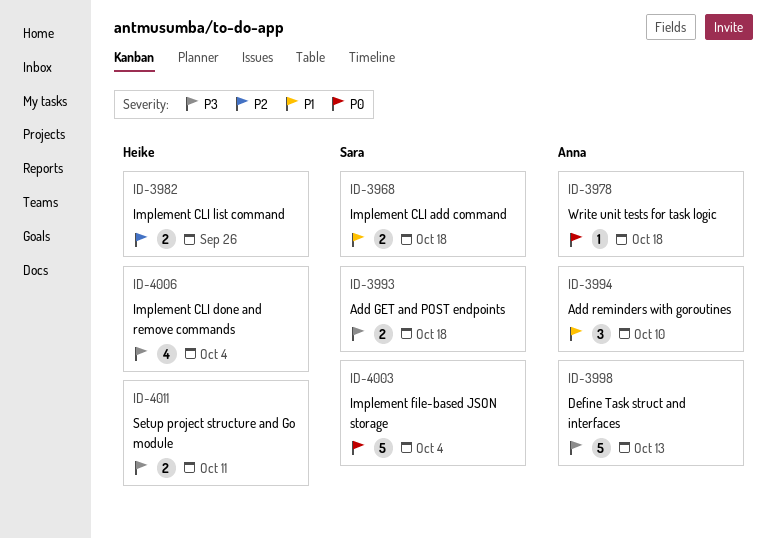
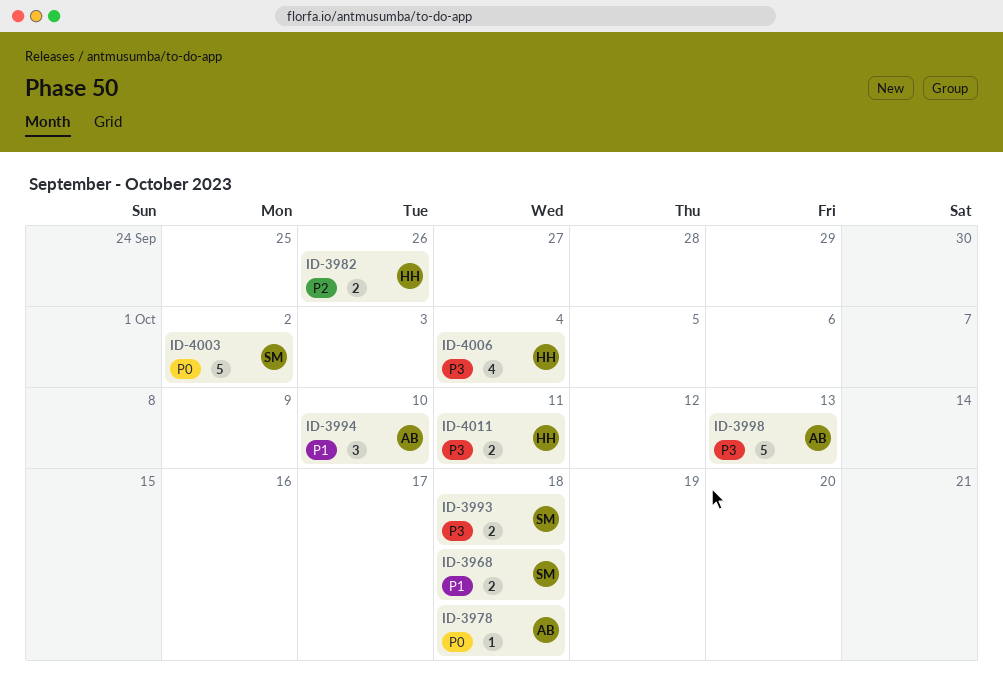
ID-4003, due: Oct 4 -> Oct 2

